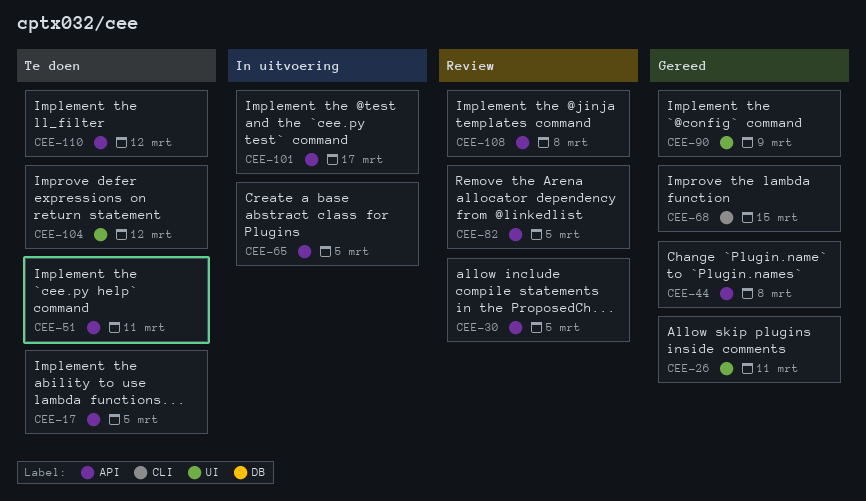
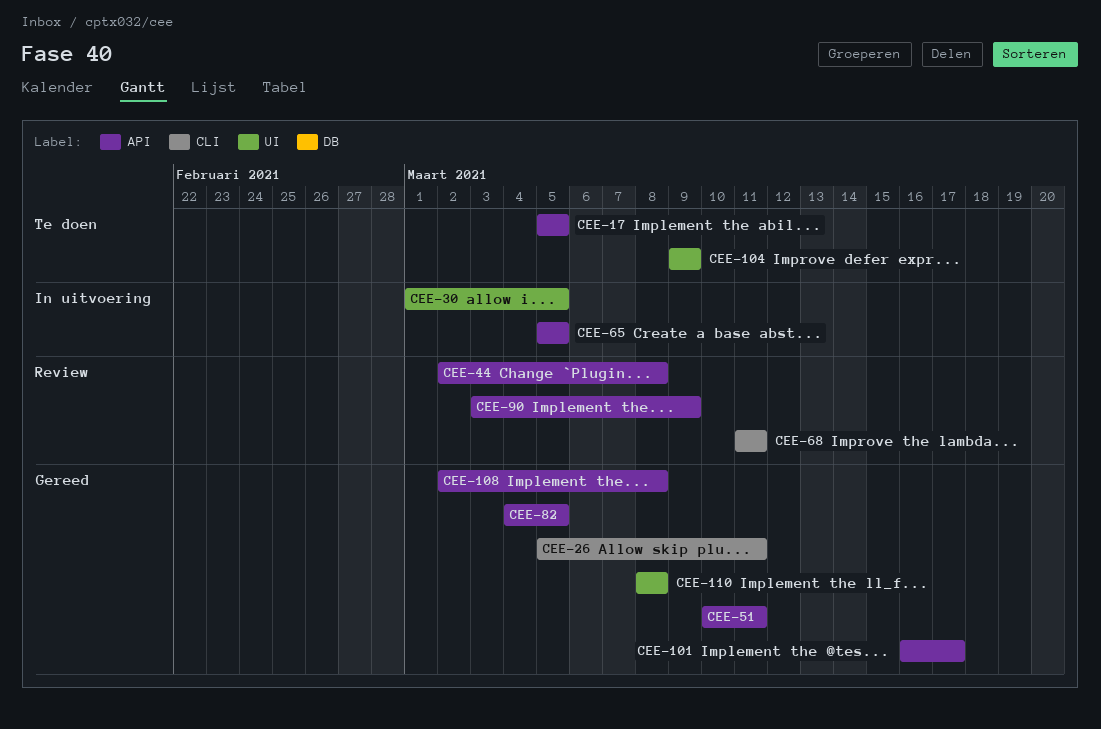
CEE-26, label: UI -> CLI
CEE-30, status: Review -> In uitvoering
CEE-30, label: API -> UI
CEE-44, status: Gereed -> Review
CEE-51, status: Te doen -> Gereed
CEE-68, status: Gereed -> Review
CEE-68, due: Mar 15 -> Mar 11
CEE-82, status: Review -> Gereed
CEE-90, status: Gereed -> Review
CEE-90, label: UI -> API
CEE-101, status: In uitvoering -> Gereed
CEE-104, due: Mar 12 -> Mar 9
CEE-108, status: Review -> Gereed
CEE-110, status: Te doen -> Gereed
CEE-110, label: API -> UI
CEE-110, due: Mar 12 -> Mar 8

